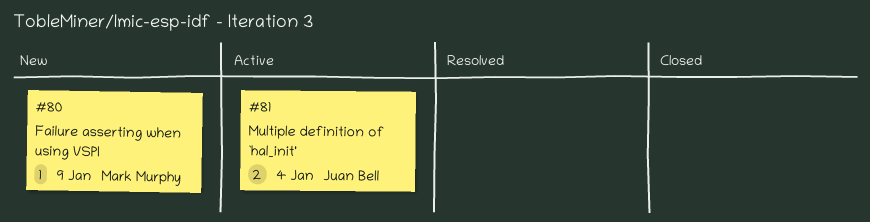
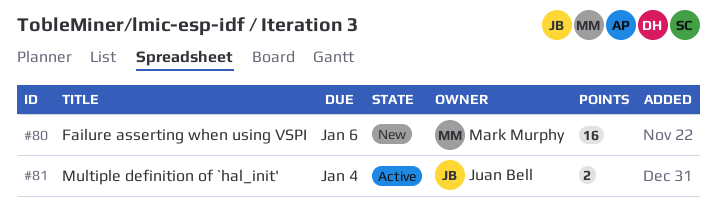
#80, estimate: 1 -> 16
#80, due: Jan 9 -> Jan 6

